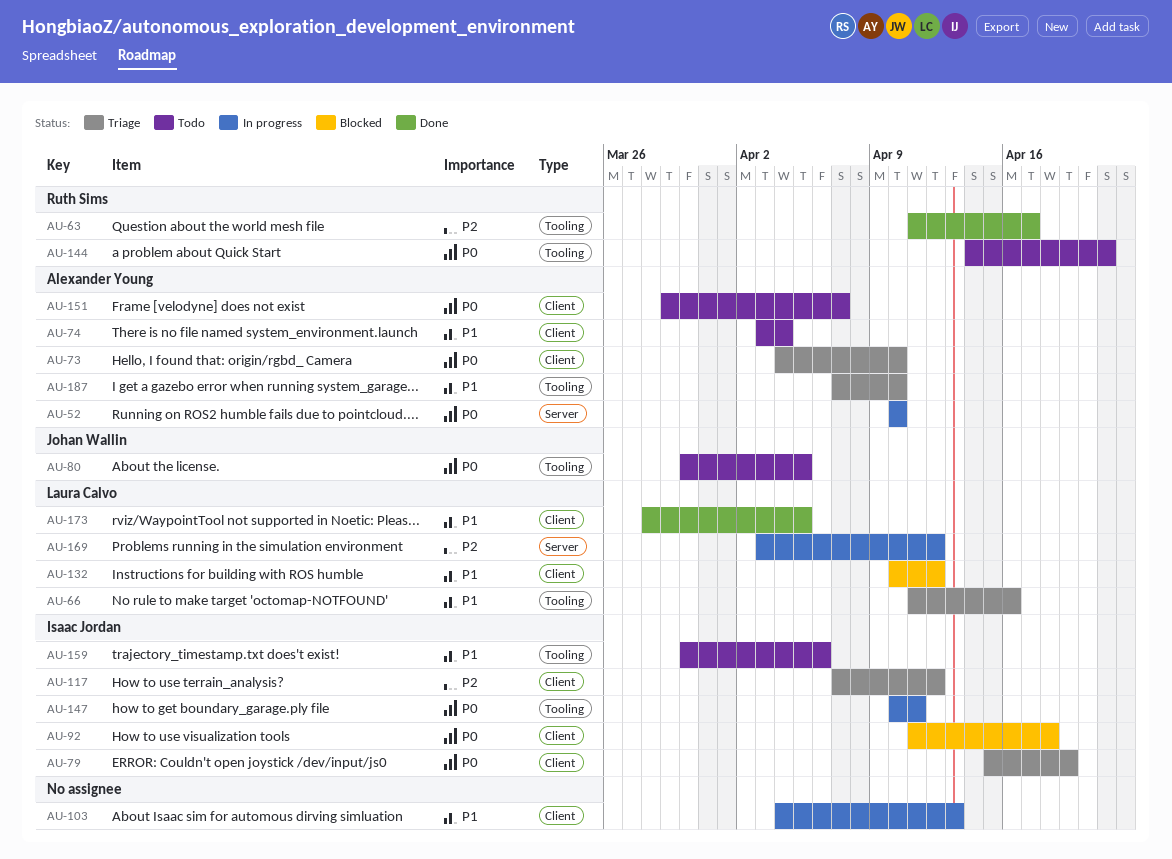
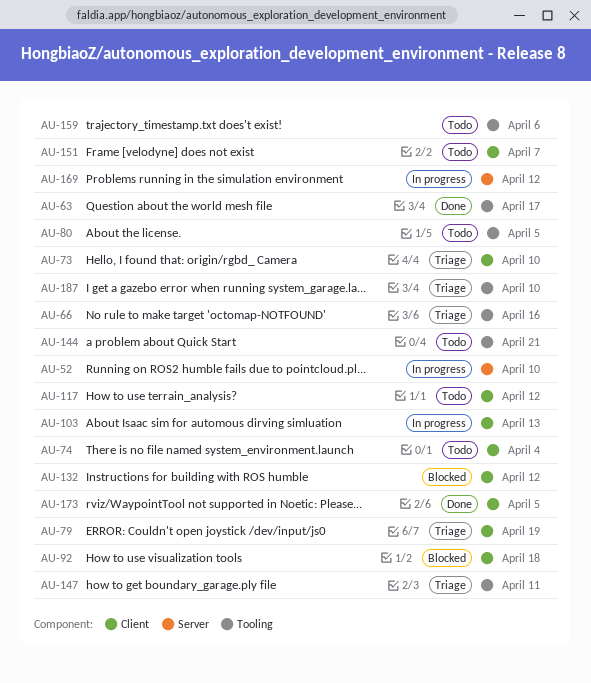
AU-117, status: Triage -> Todo
AU-147, status: In progress -> Triage

